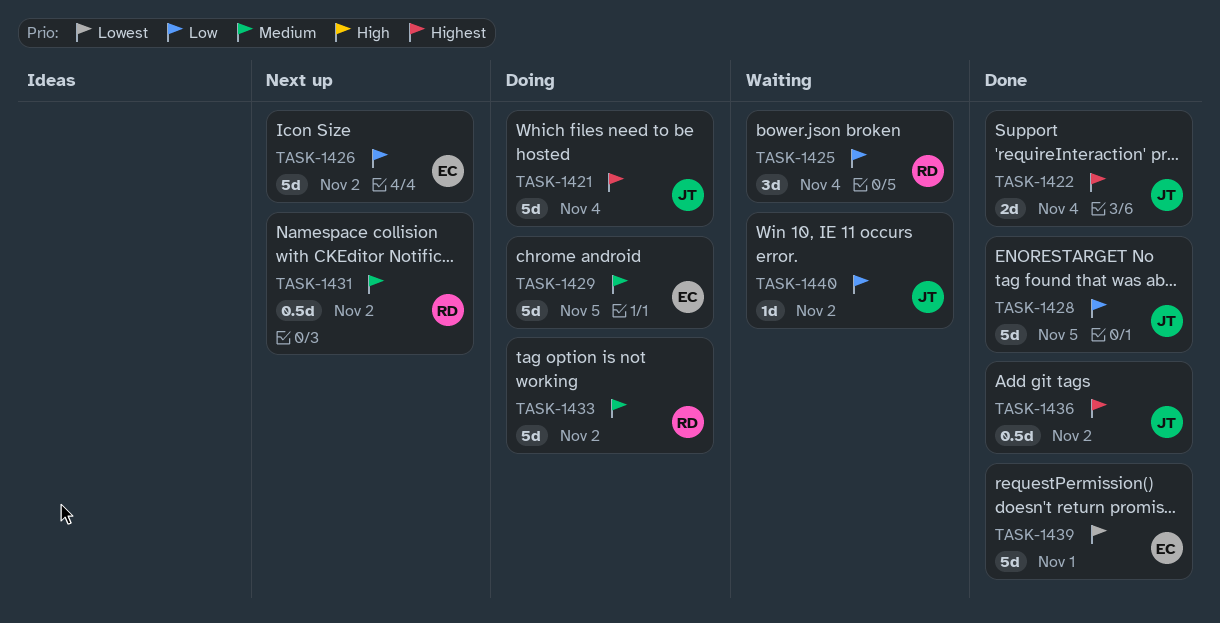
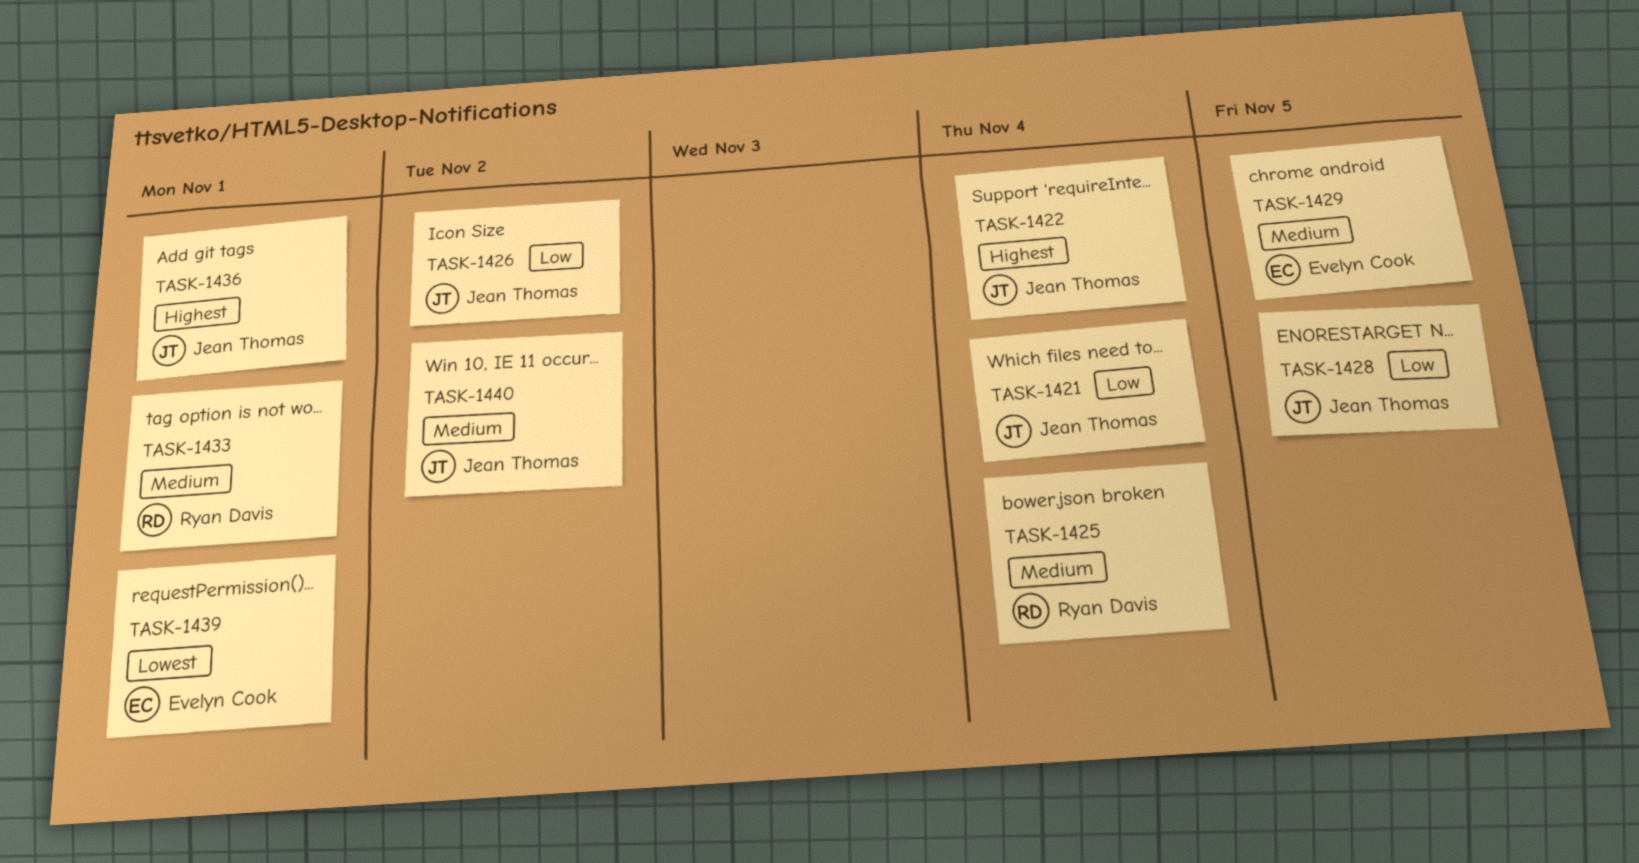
TASK-1421, priority: Highest -> Low
TASK-1425, priority: Low -> Medium
TASK-1426, owner: Evelyn Cook -> Jean Thomas
TASK-1431: present -> none
TASK-1433, due: Nov 2 -> Nov 1
TASK-1436, due: Nov 2 -> Nov 1
TASK-1440, priority: Low -> Medium

